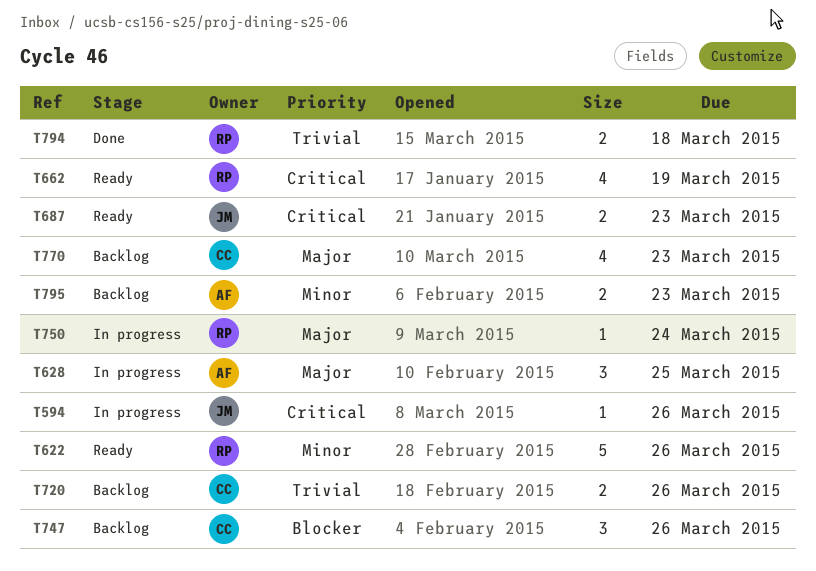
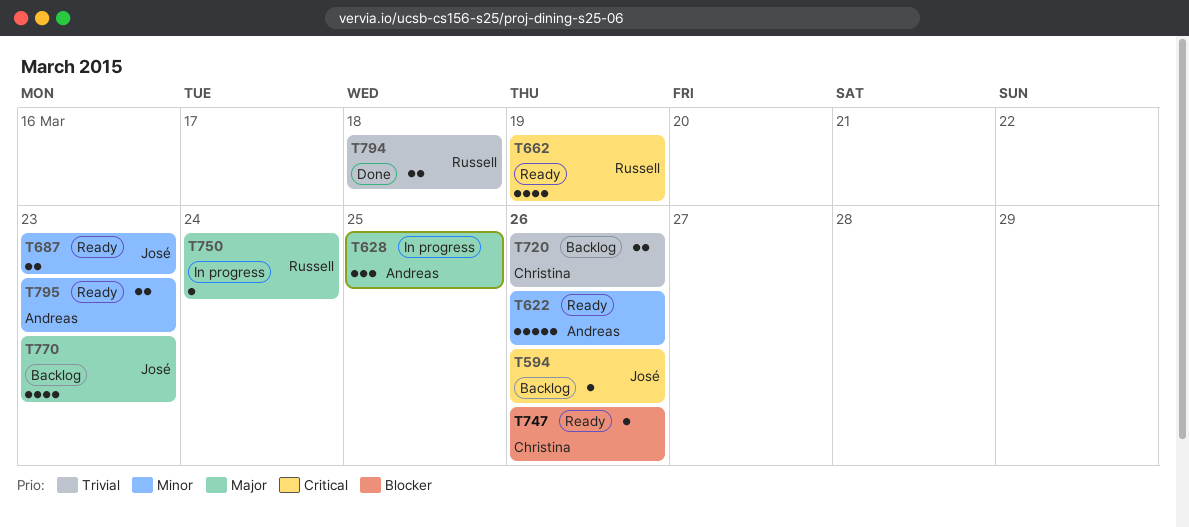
T594, status: In progress -> Backlog
T622, owner: Russell -> Andreas
T687, priority: Critical -> Minor
T747, status: Backlog -> Ready
T747, estimate: 3 -> 1
T770, owner: Christina -> José
T795, status: Backlog -> Ready

